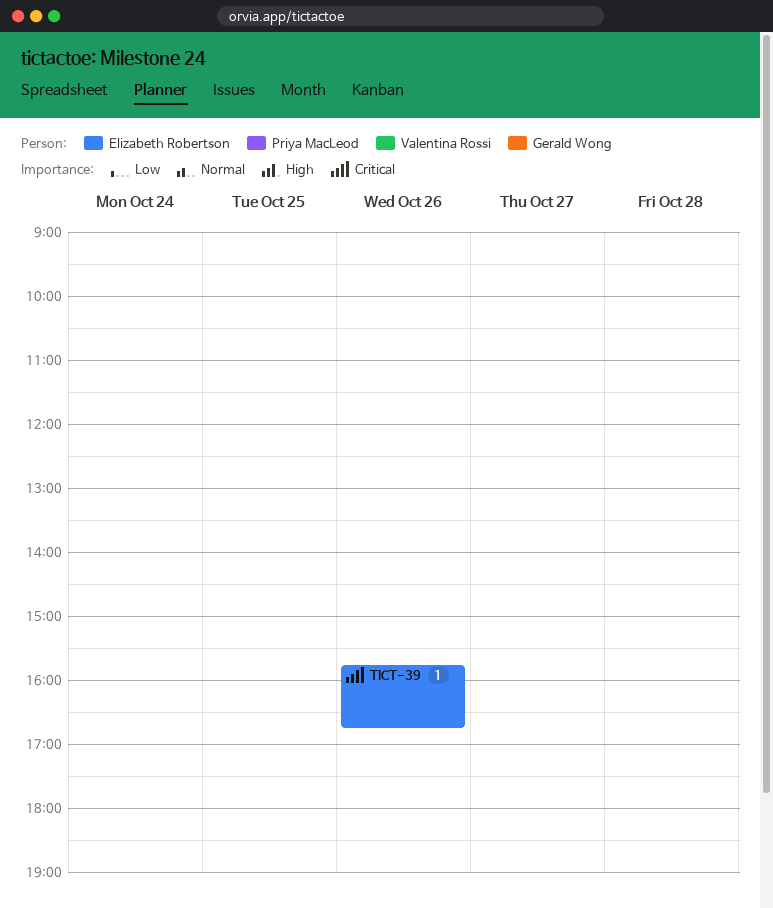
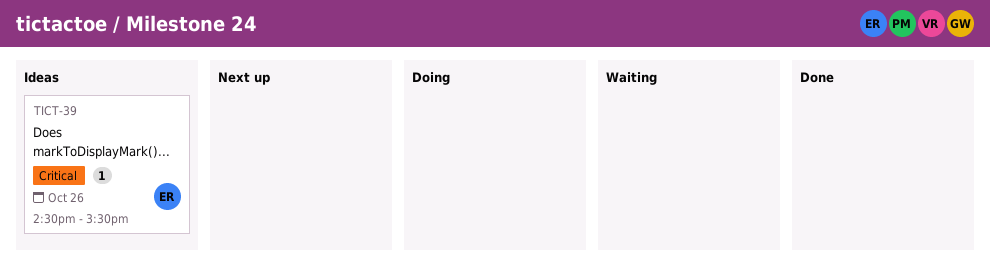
TICT-39, begins: 15:45 -> 14:30
TICT-39, ends: 16:45 -> 15:30

